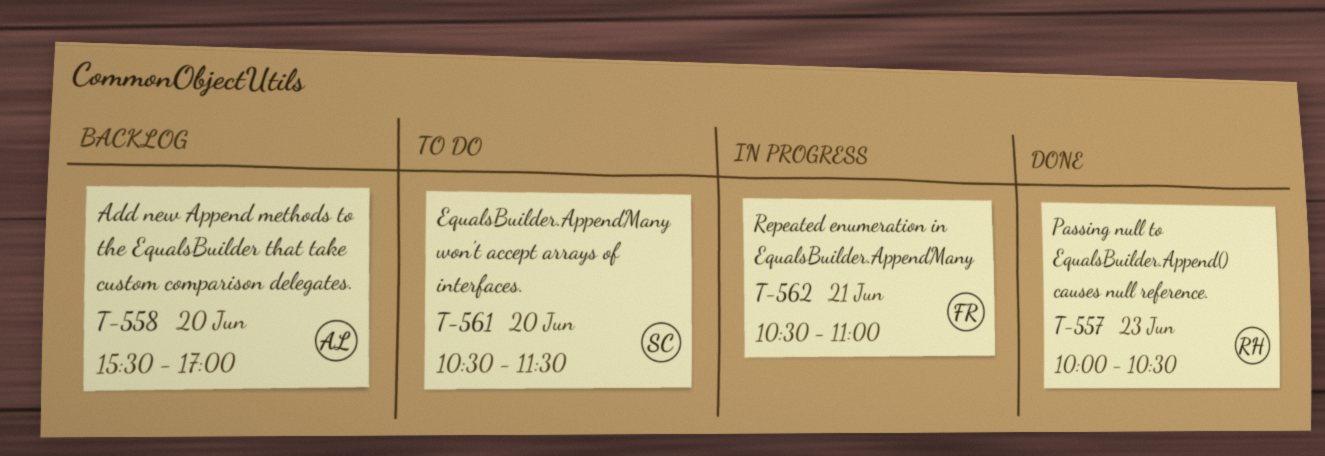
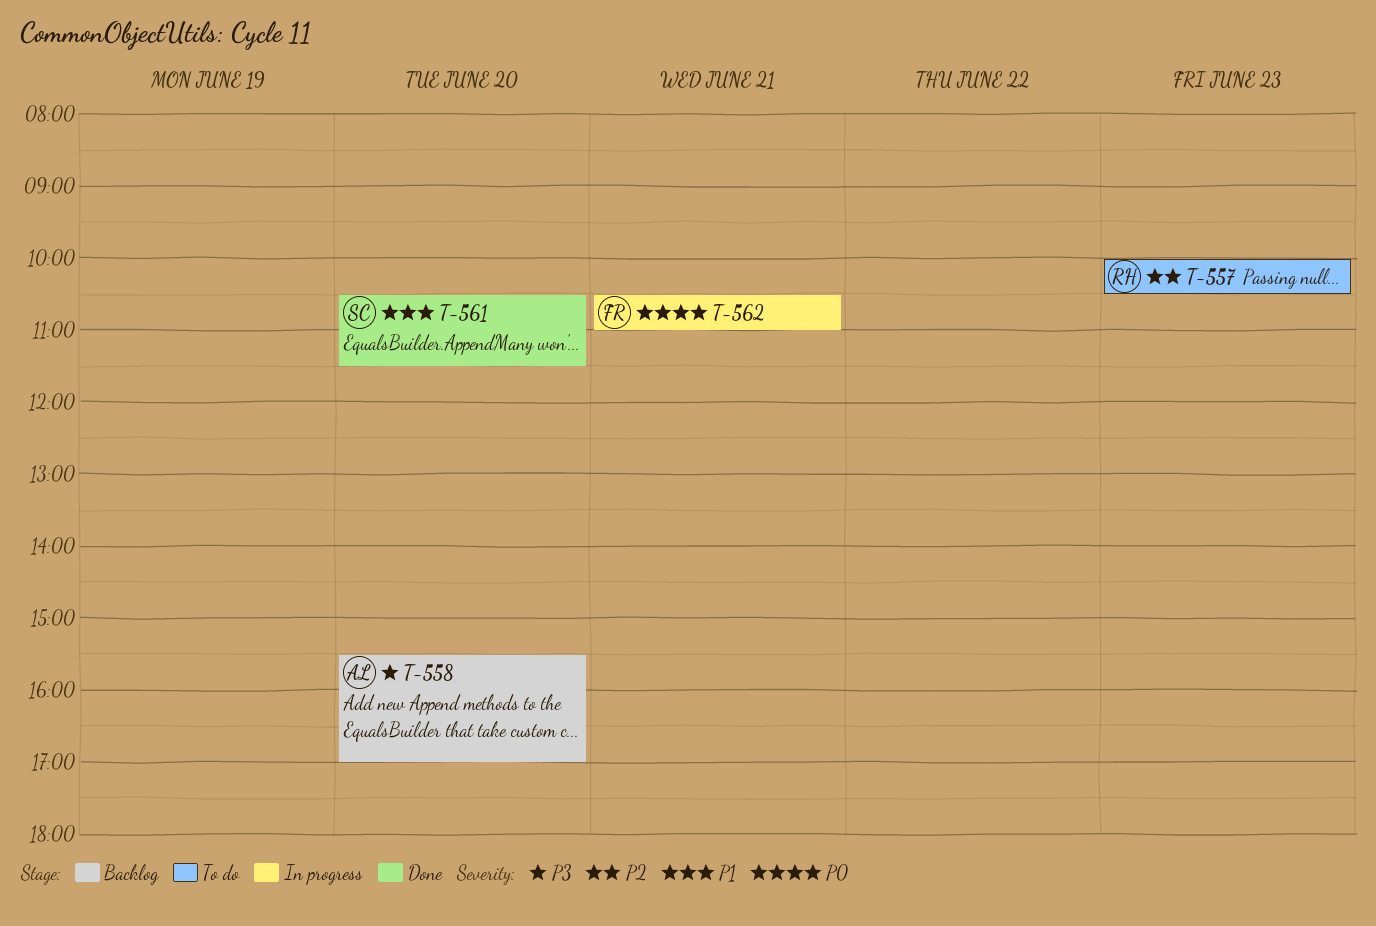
T-557, status: Done -> To do
T-561, status: To do -> Done

